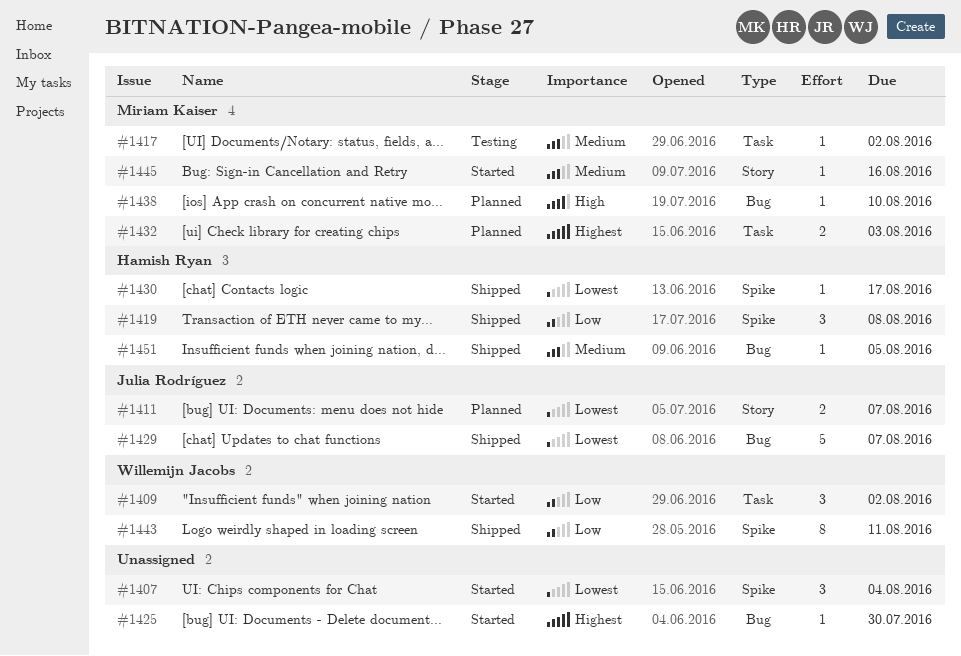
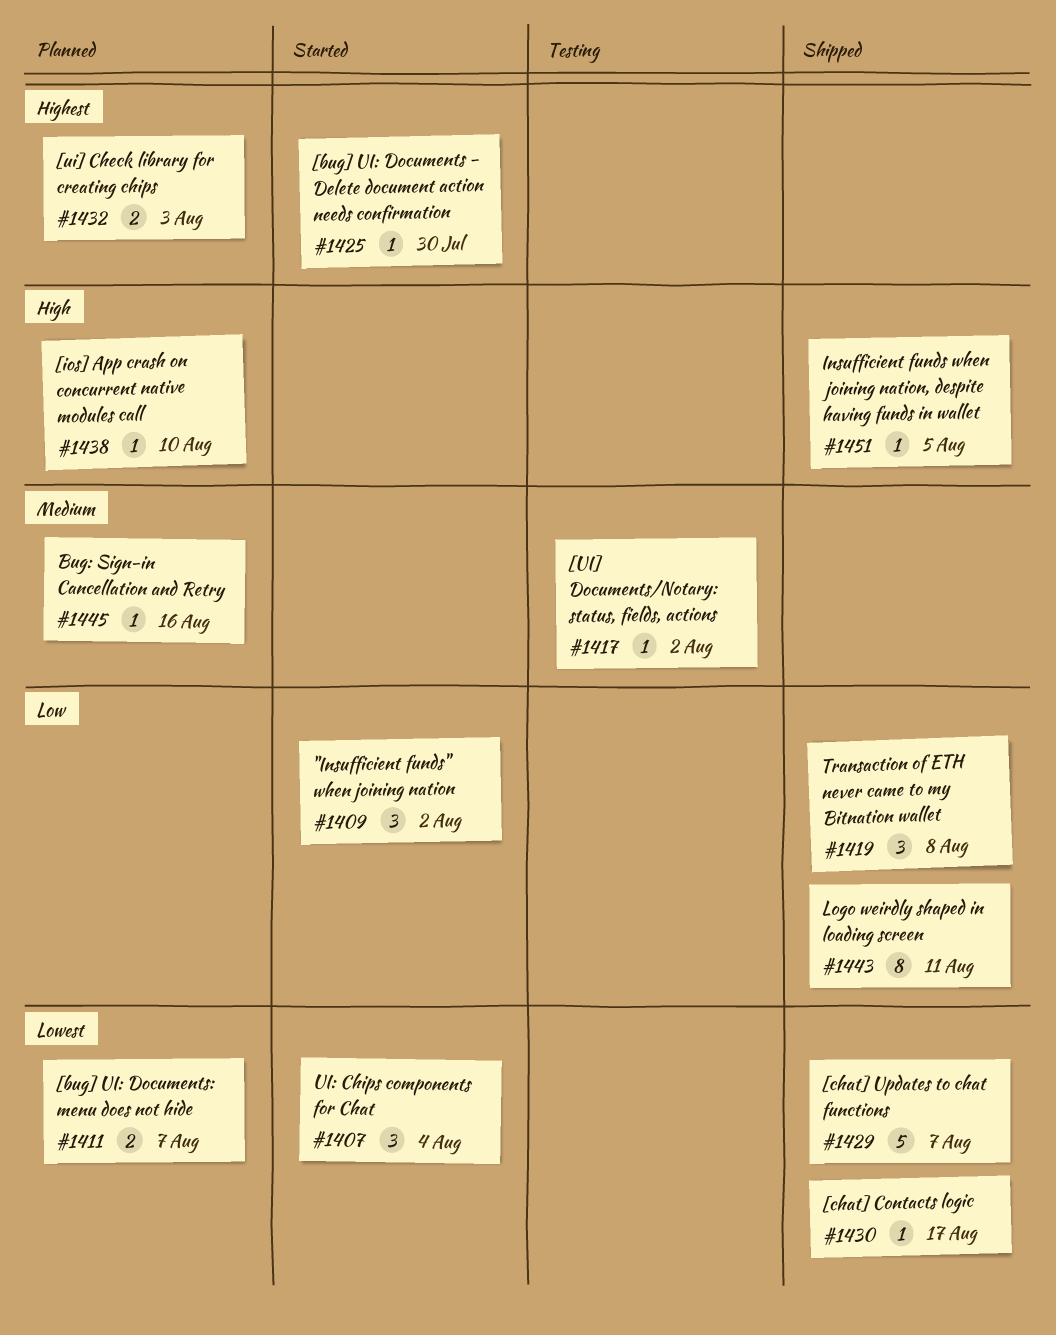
#1445, status: Started -> Planned
#1451, priority: Medium -> High

